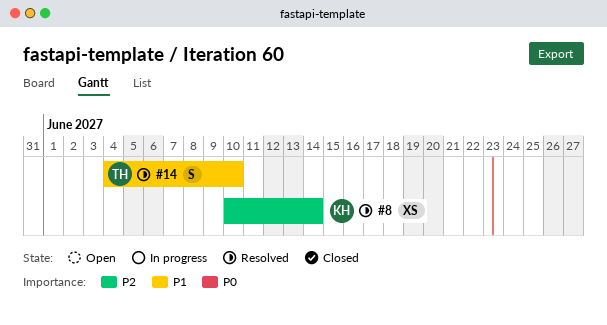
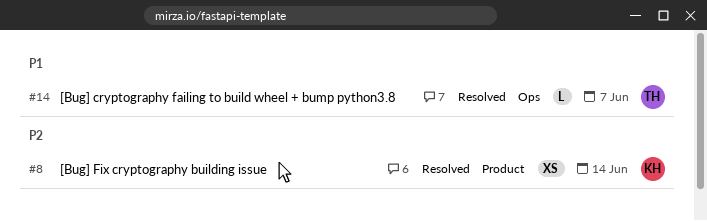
#14, estimate: S -> L
#14, due: Jun 10 -> Jun 7

